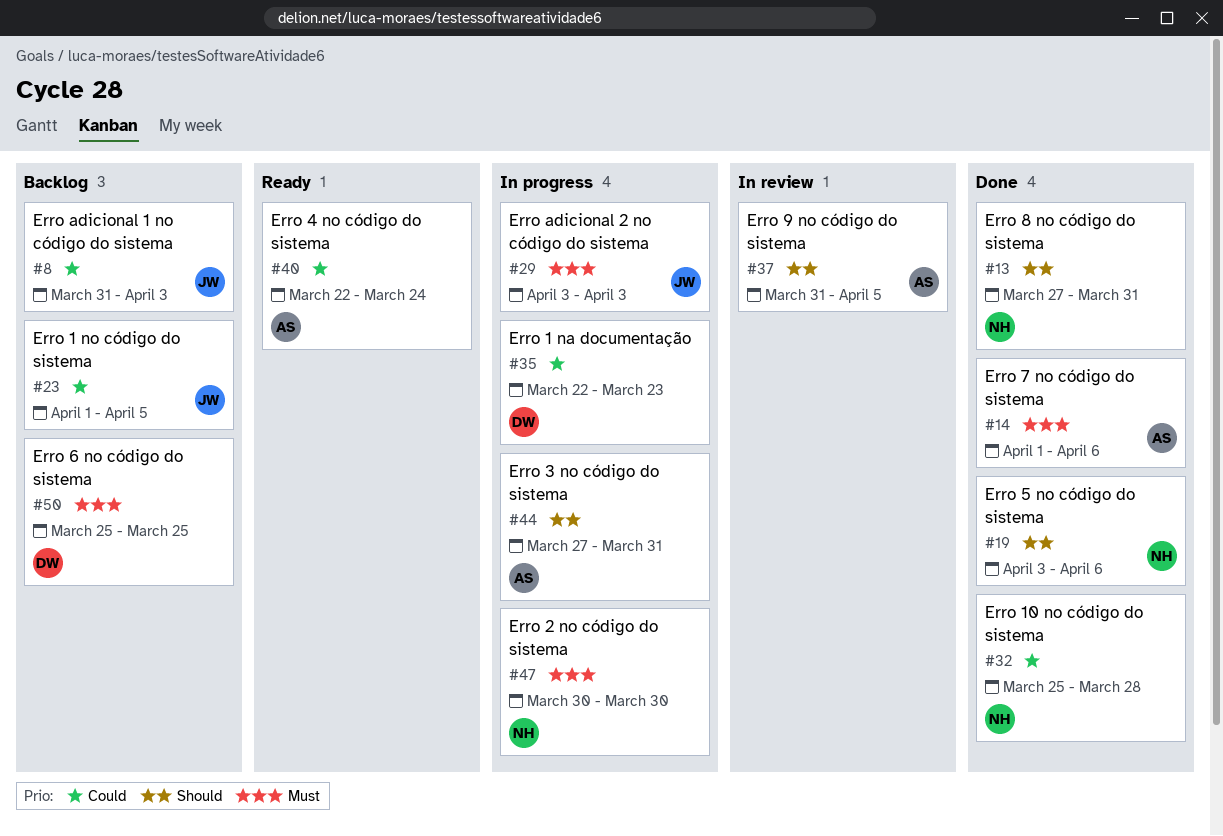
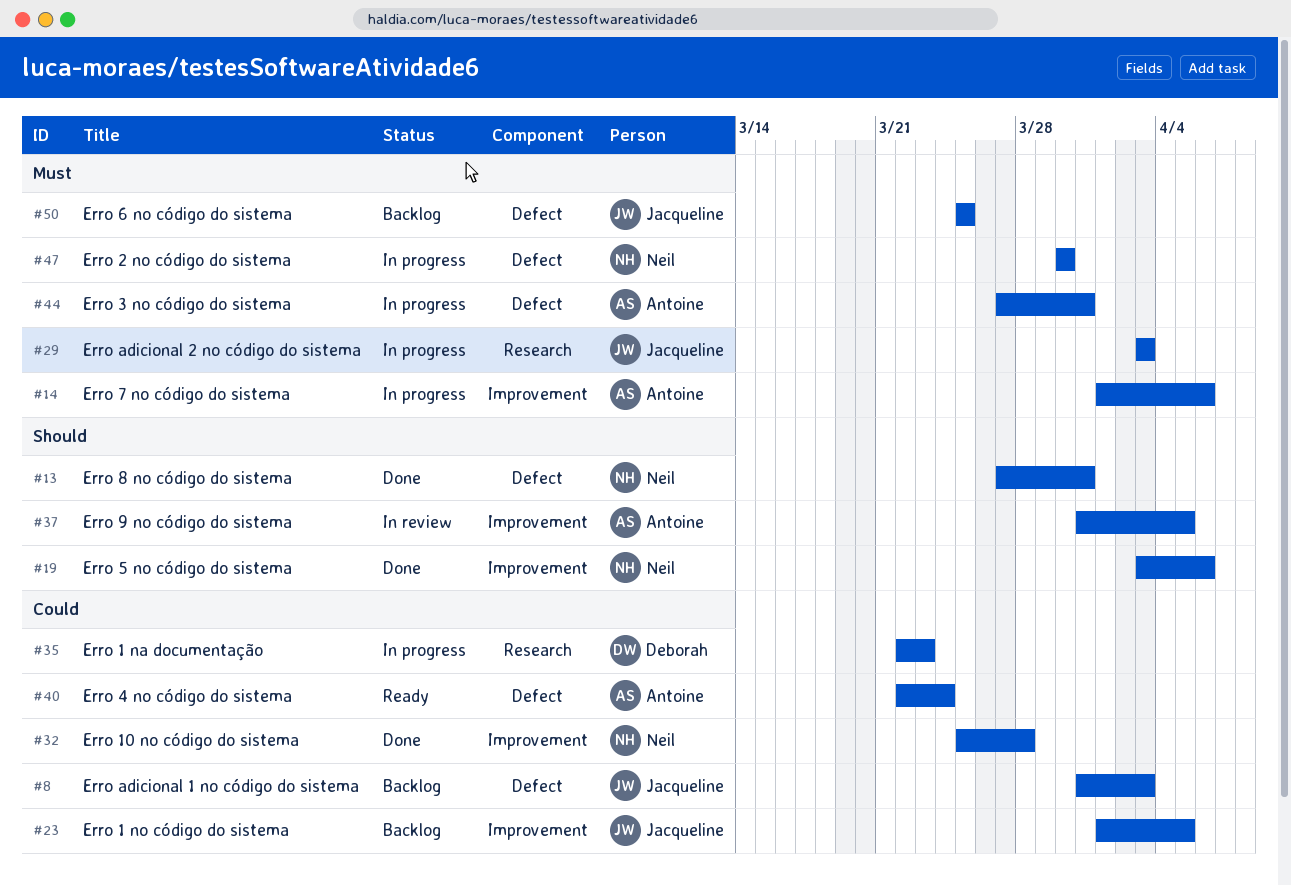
#14, status: Done -> In progress
#44, priority: Should -> Must
#50, owner: Deborah -> Jacqueline

